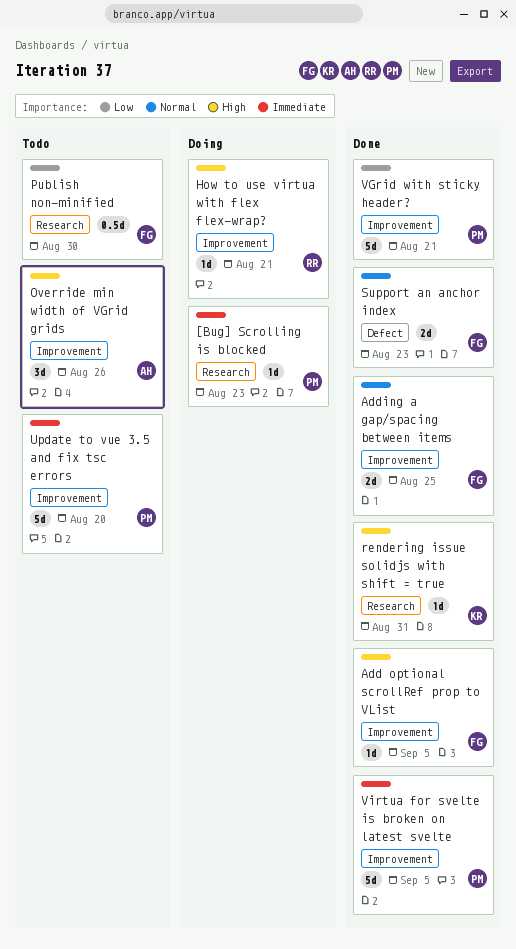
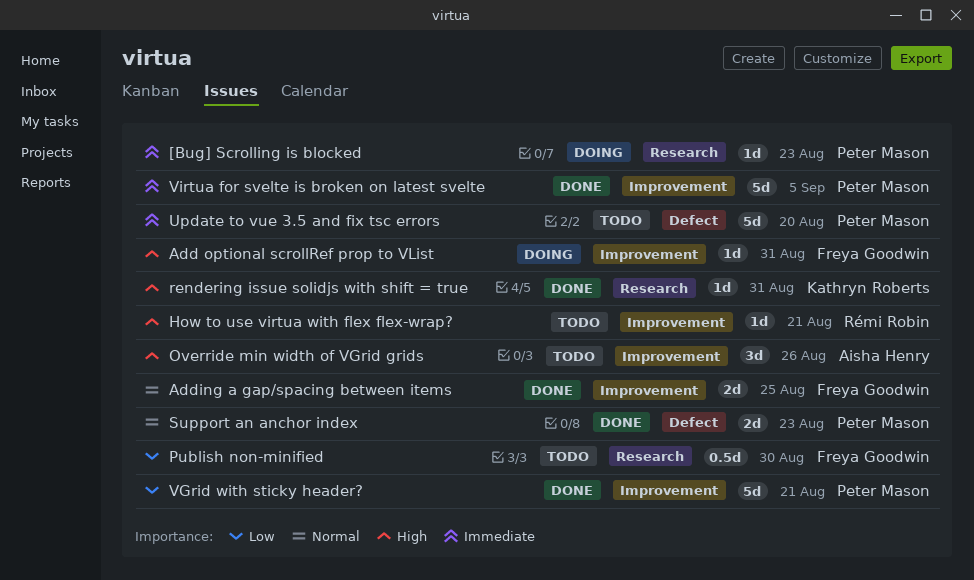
Add optional scrollRef prop to VList, status: Done -> Doing
Add optional scrollRef prop to VList, due: Sep 5 -> Aug 31
How to use virtua with flex flex-wrap?, status: Doing -> Todo
Support an anchor index, owner: Freya Goodwin -> Peter Mason
Update to vue 3.5 and fix tsc errors, label: Improvement -> Defect

